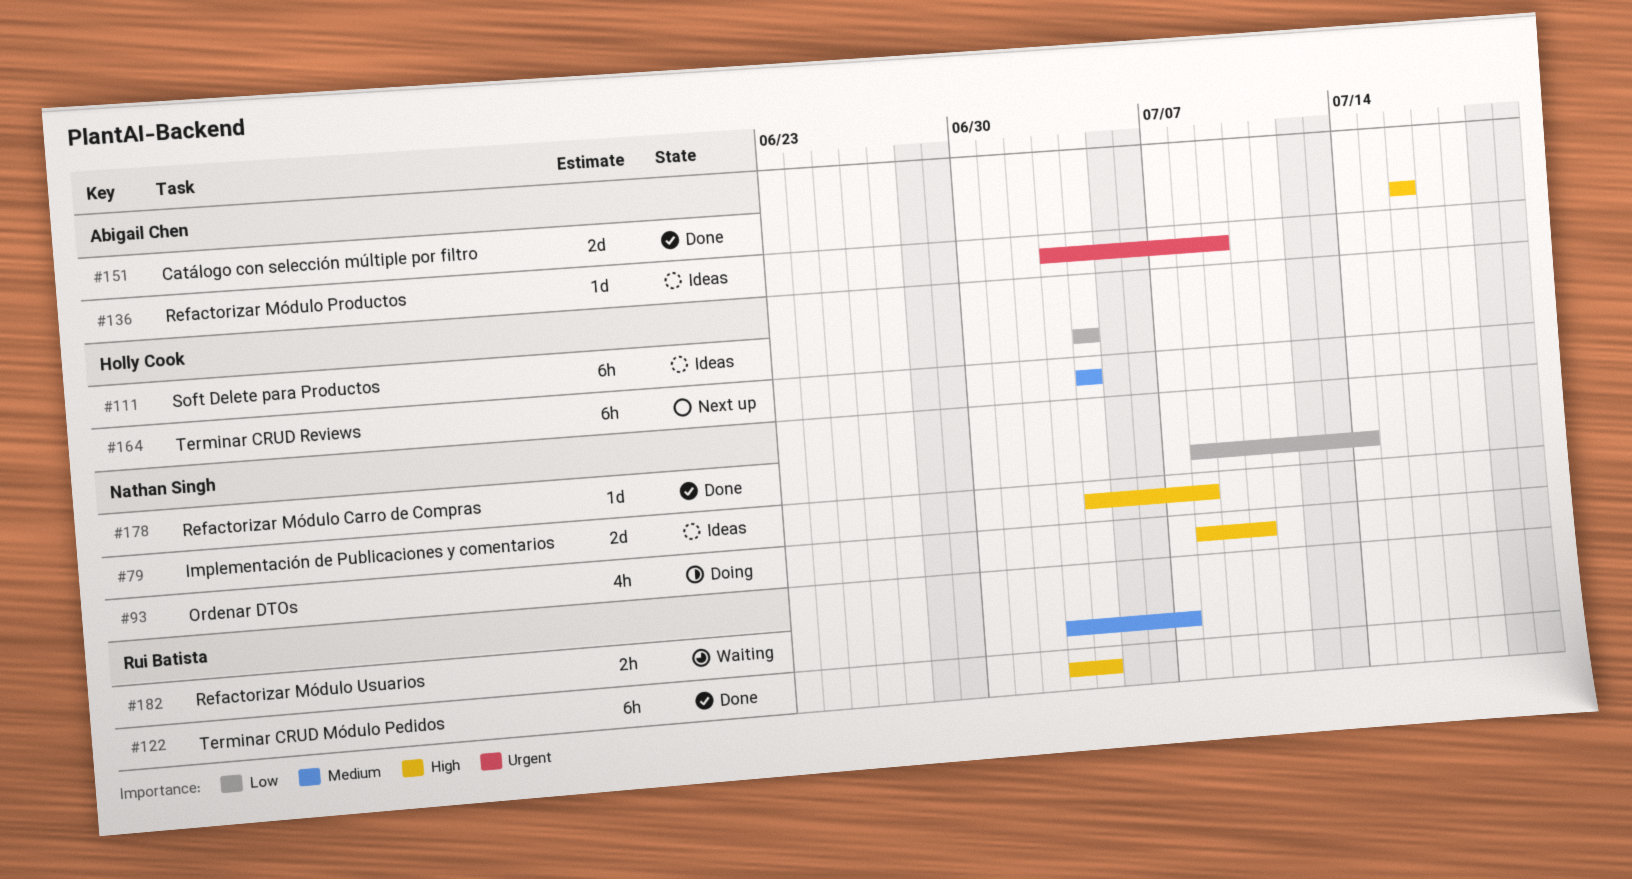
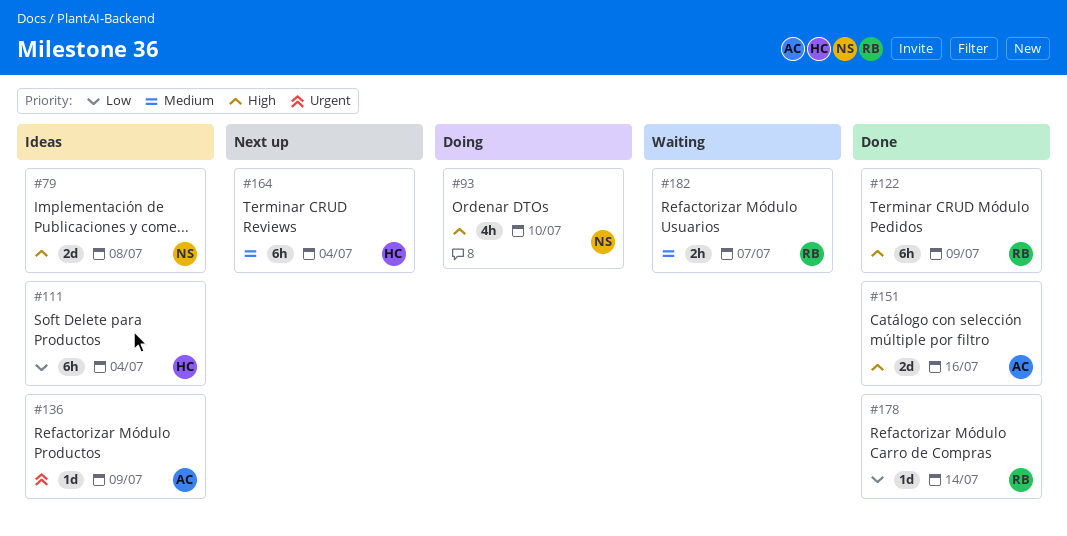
#122, due: Jul 4 -> Jul 9
#178, owner: Nathan Singh -> Rui Batista

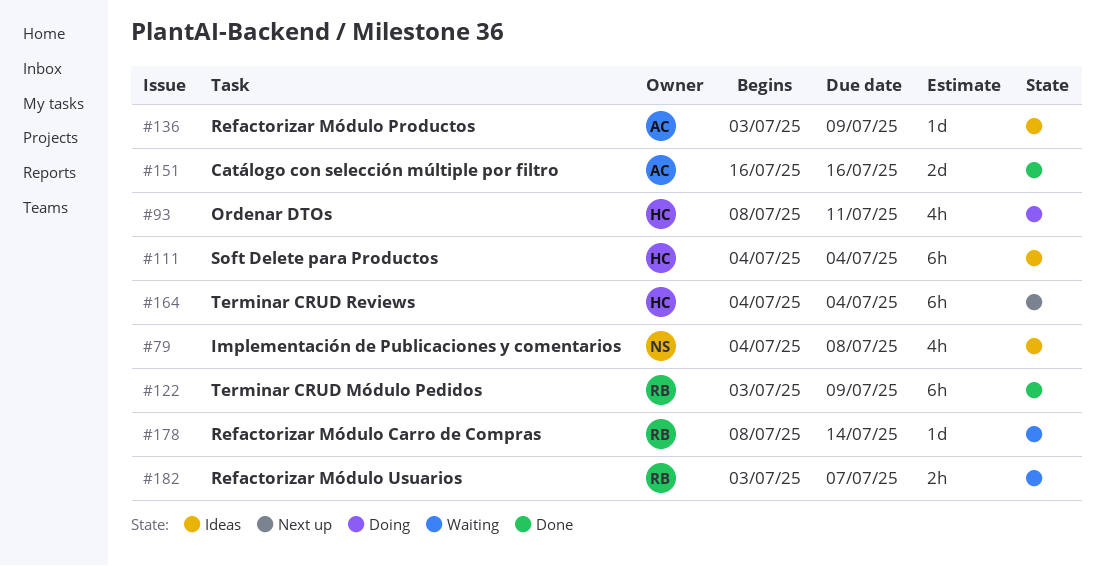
#79, estimate: 2d -> 4h
#93, owner: NS -> HC
#93, due: Jul 10 -> Jul 11
#178, status: Done -> Waiting

